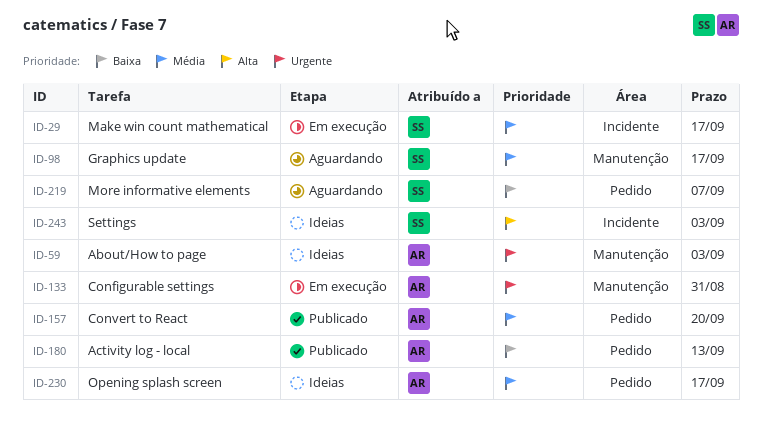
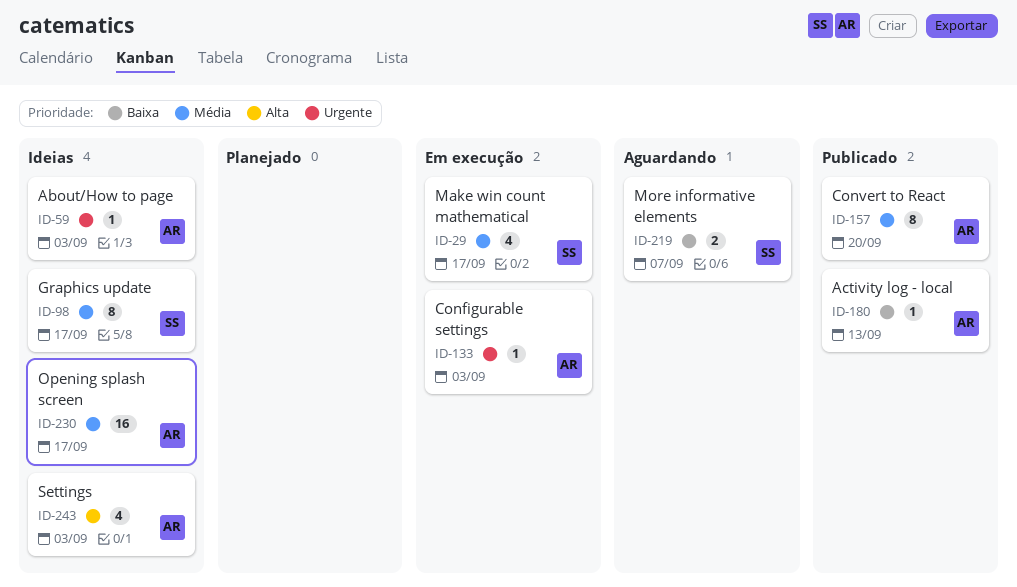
ID-98, status: Aguardando -> Ideias
ID-133, due: Aug 31 -> Sep 3
ID-243, owner: SS -> AR

